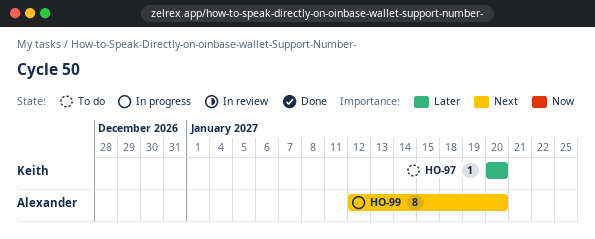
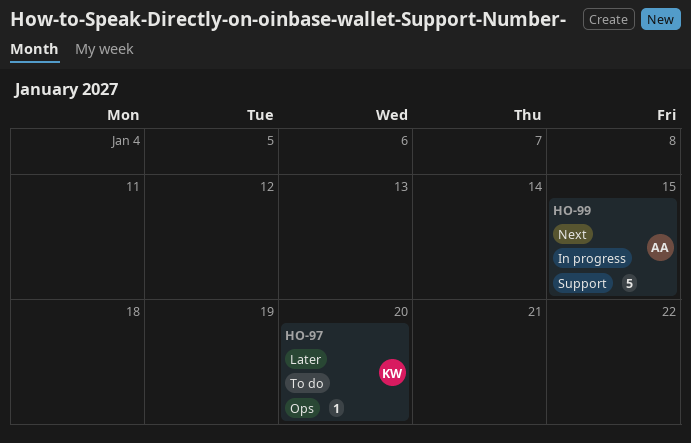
HO-99, estimate: 8 -> 5
HO-99, due: Jan 20 -> Jan 15

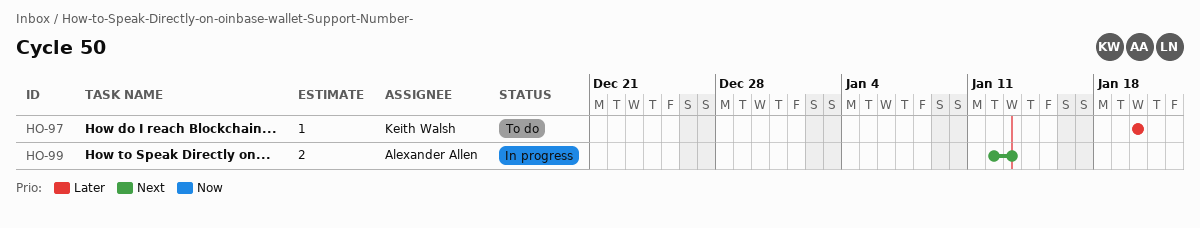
HO-99, estimate: 5 -> 2
HO-99, due: Jan 15 -> Jan 13

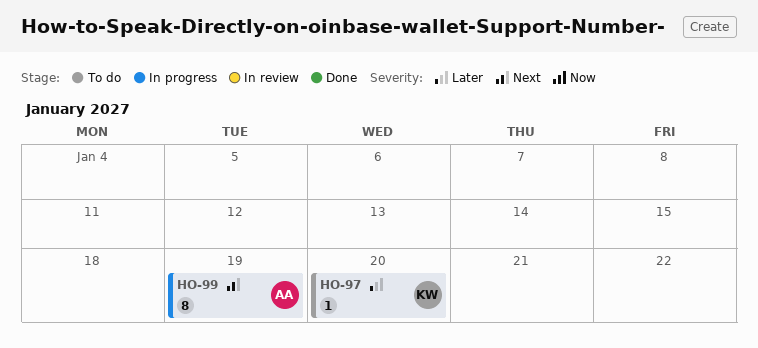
HO-99, estimate: 2 -> 8
HO-99, due: Jan 13 -> Jan 19

